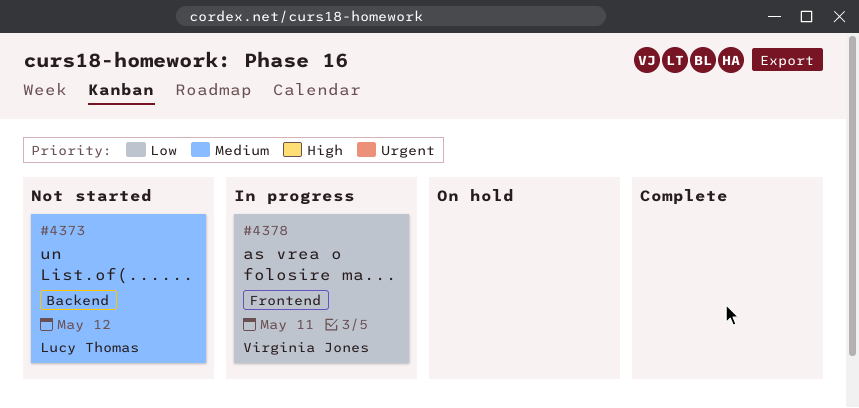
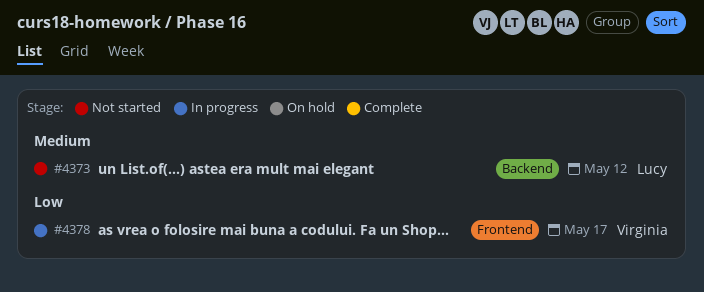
#4378, due: May 11 -> May 17

